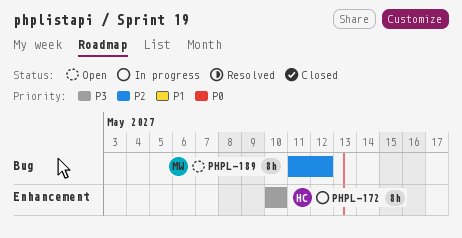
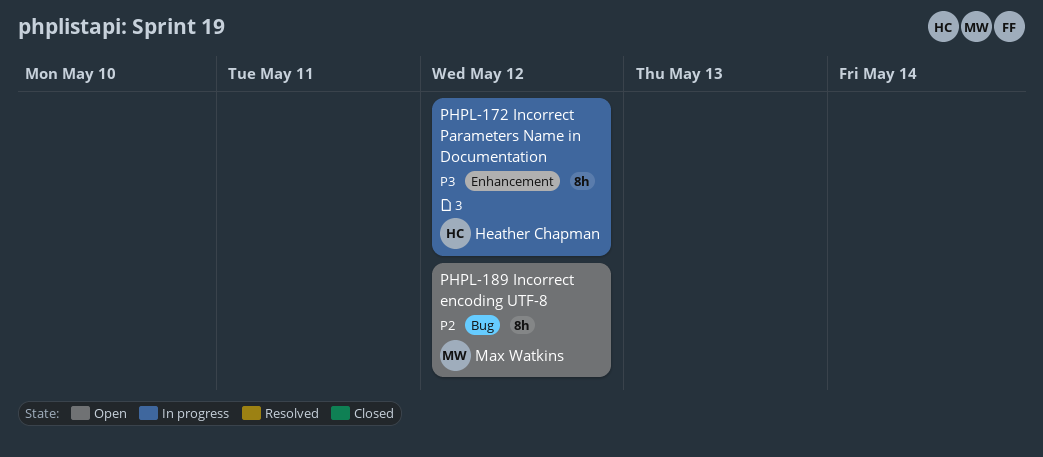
PHPL-172, due: May 10 -> May 12

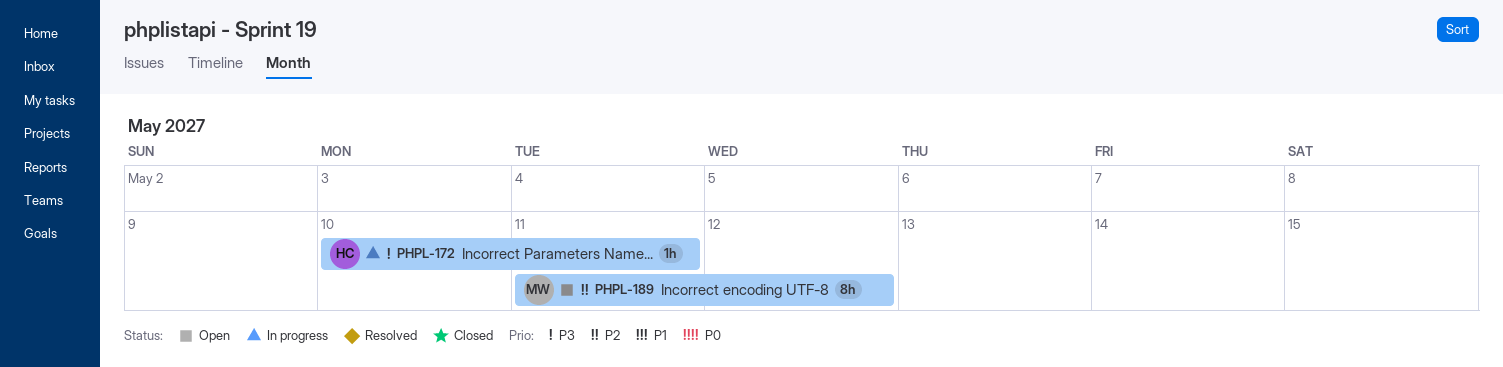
PHPL-172, estimate: 8h -> 1h
PHPL-172, due: May 12 -> May 11

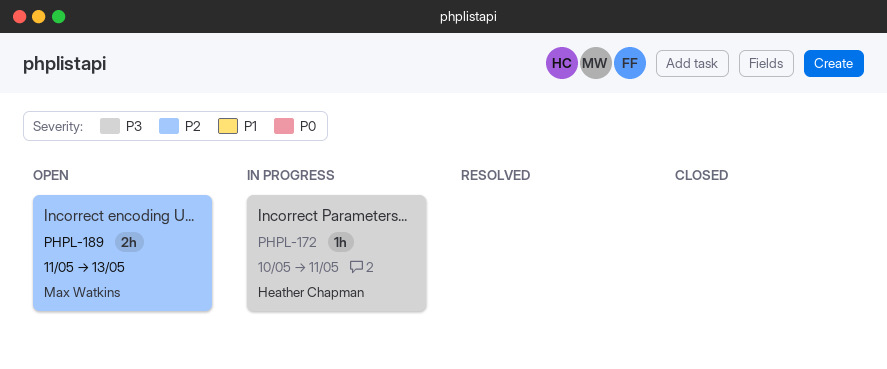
PHPL-189, estimate: 8h -> 2h
PHPL-189, due: May 12 -> May 13

